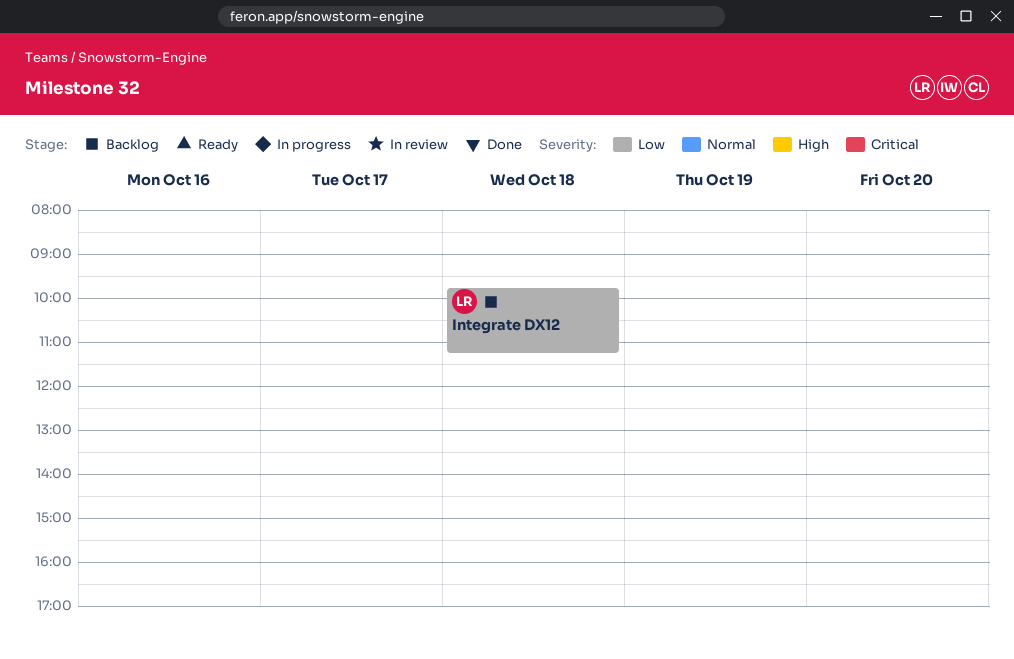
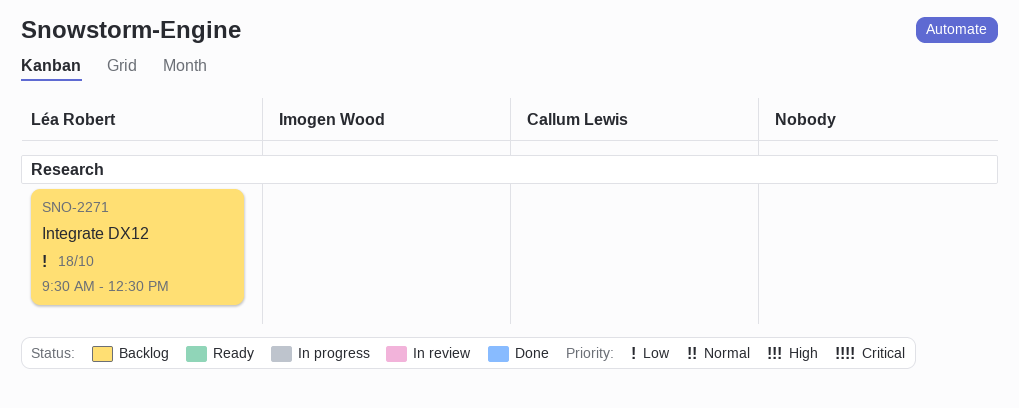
Integrate DX12, begins: 09:45 -> 09:30
Integrate DX12, ends: 11:15 -> 12:30

